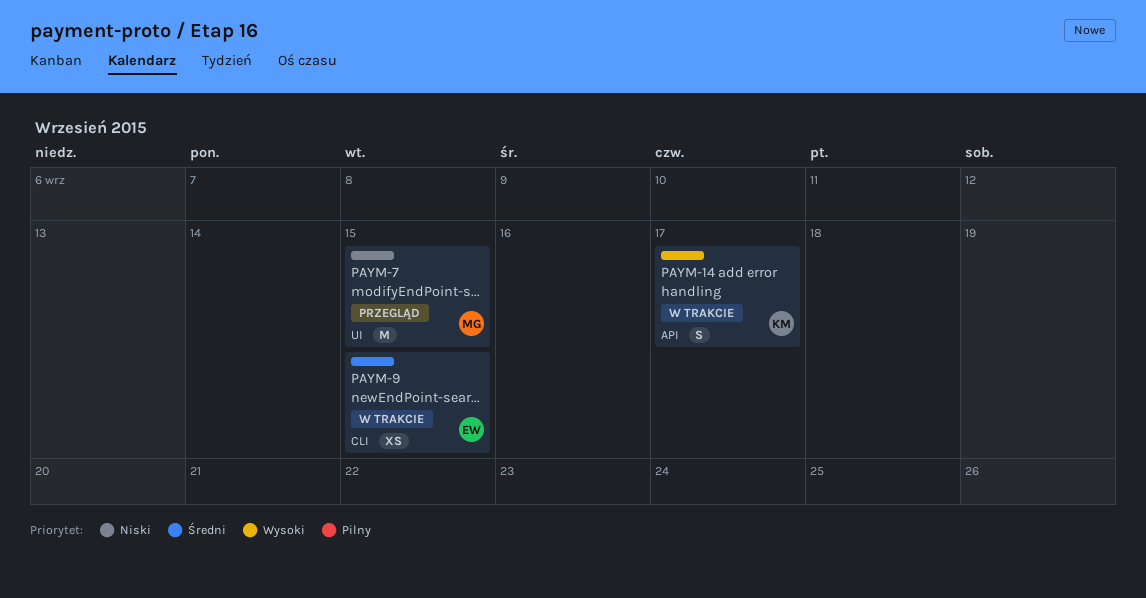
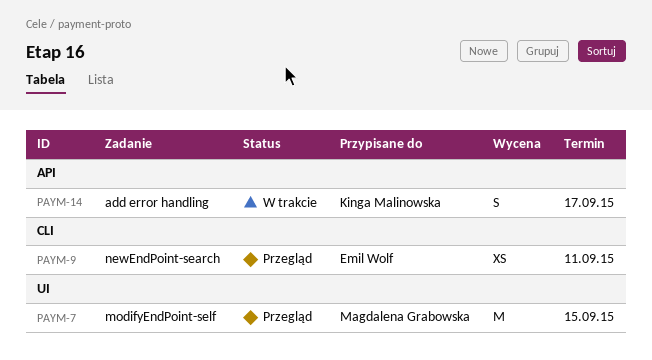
PAYM-9, status: W trakcie -> Przegląd
PAYM-9, due: Sep 15 -> Sep 11

